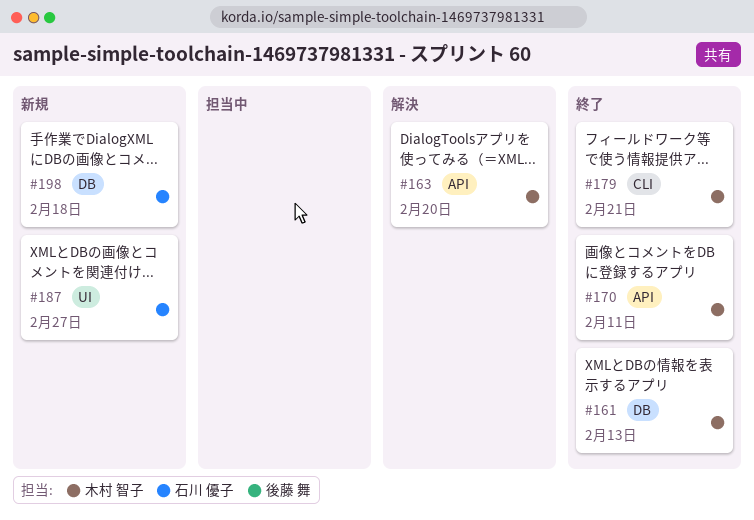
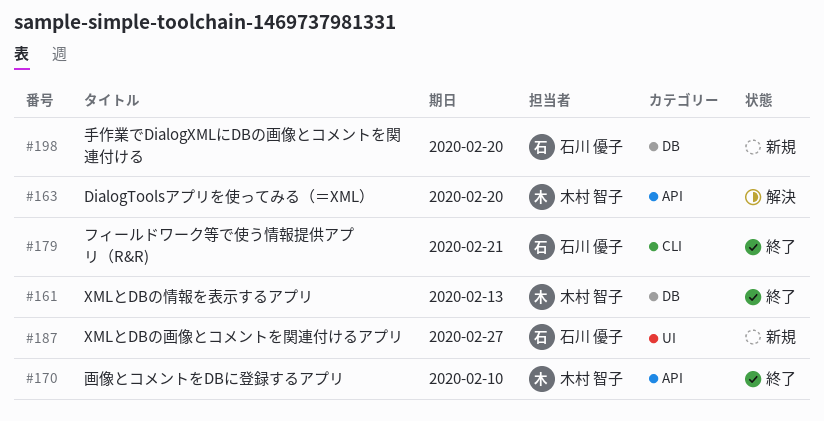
#170, due: Feb 11 -> Feb 10
#179, owner: 木村 智子 -> 石川 優子
#198, due: Feb 18 -> Feb 20

